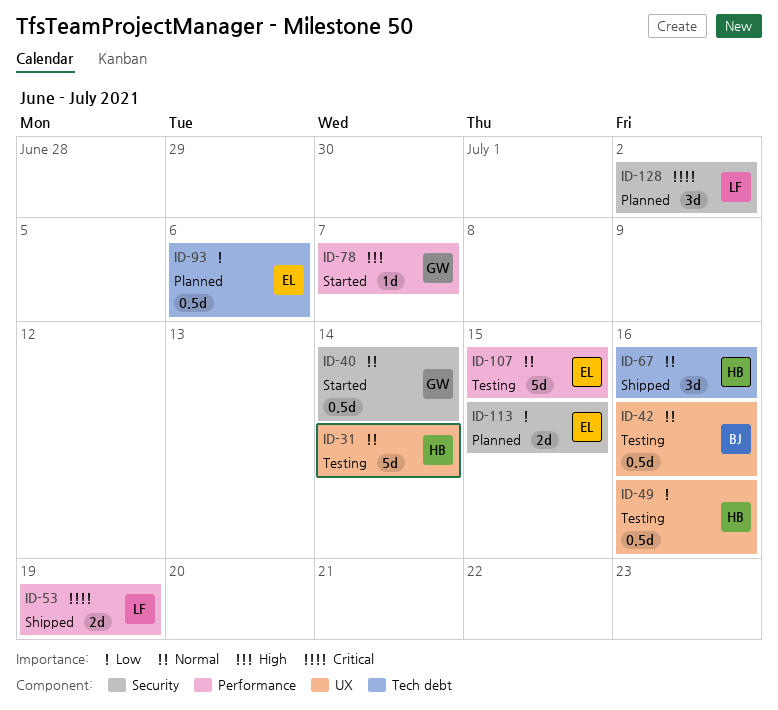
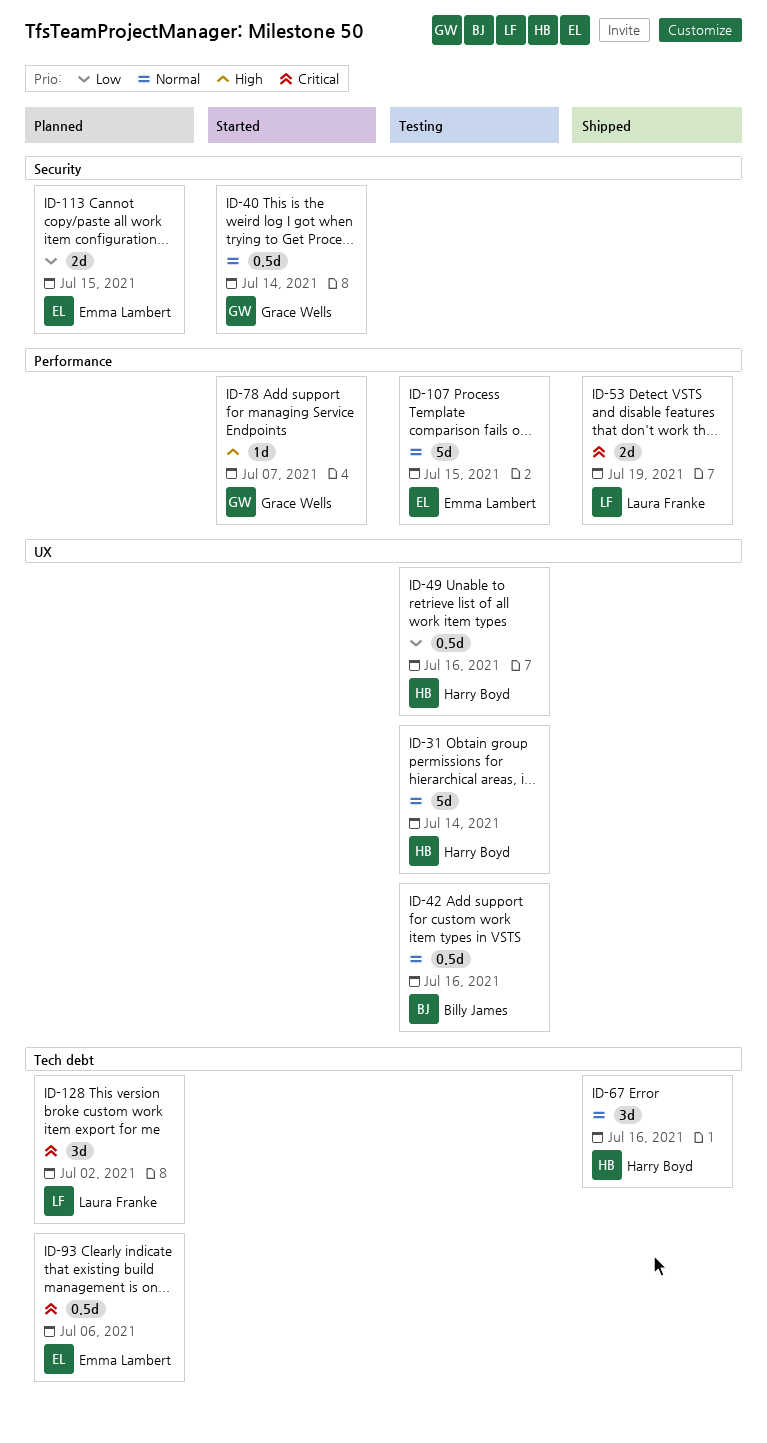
ID-93, priority: Low -> Critical
ID-128, label: Security -> Tech debt

